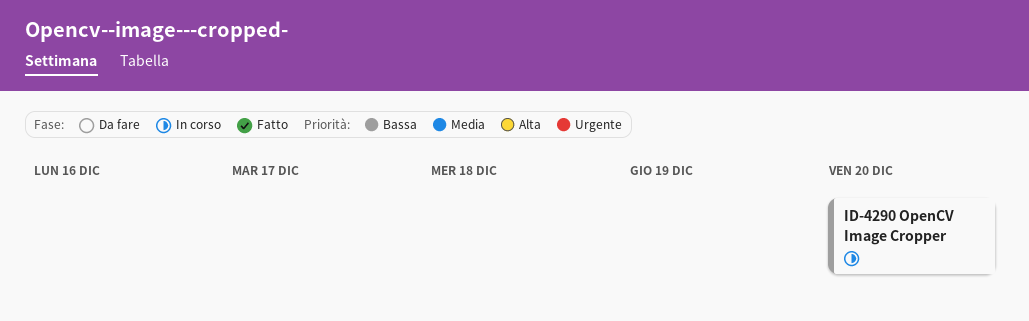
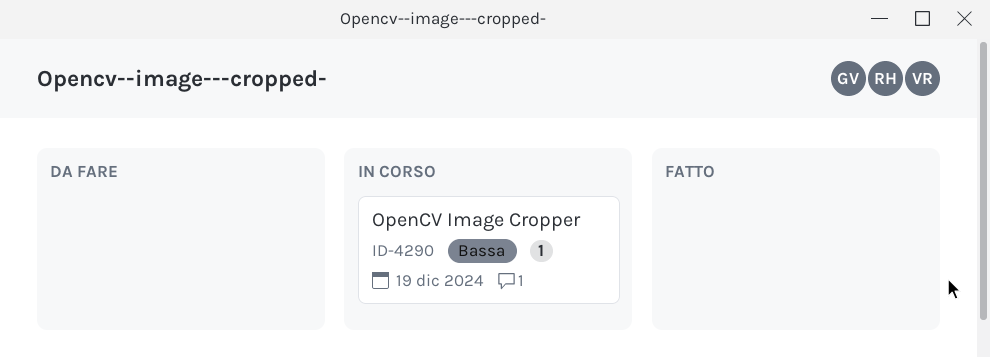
ID-4290, due: Dec 20 -> Dec 19

